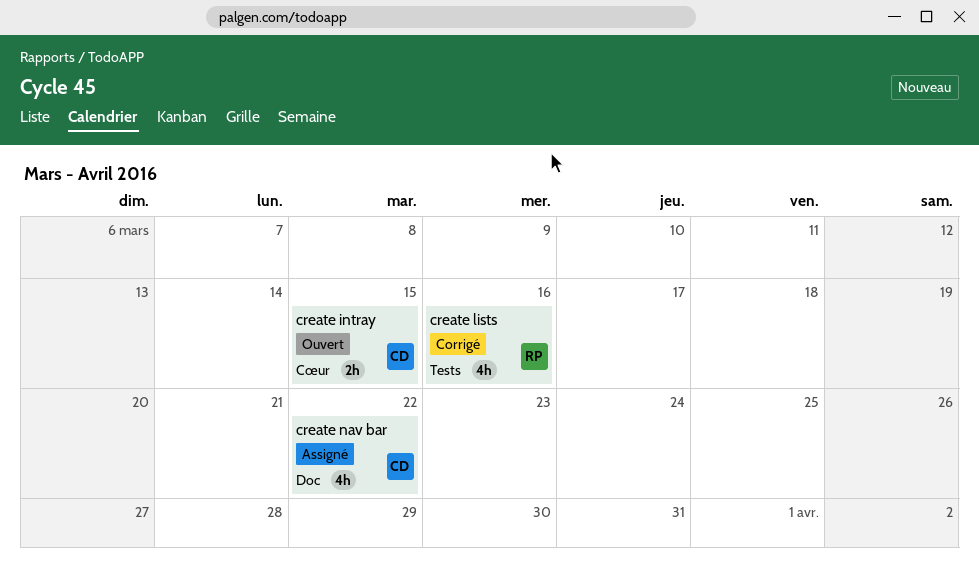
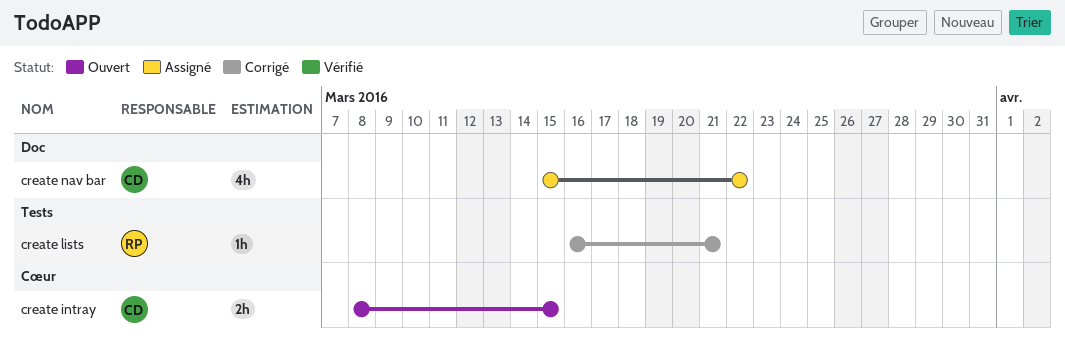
create lists, estimate: 4h -> 1h
create lists, due: Mar 16 -> Mar 21

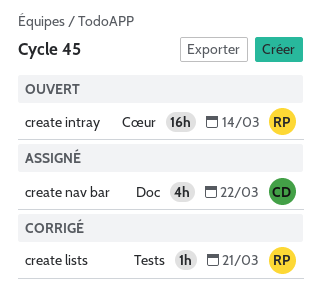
create intray, owner: CD -> RP
create intray, estimate: 2h -> 16h
create intray, due: Mar 15 -> Mar 14

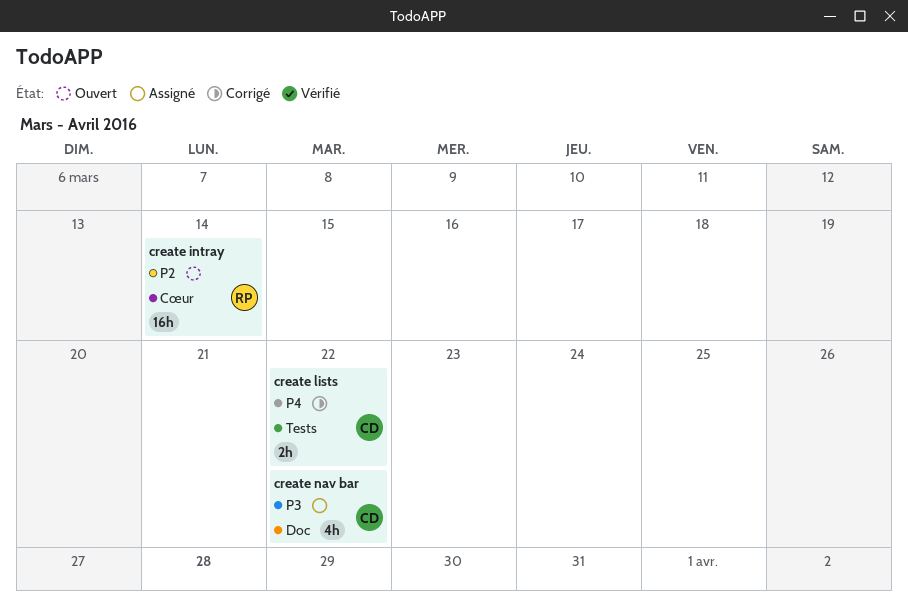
create lists, owner: RP -> CD
create lists, estimate: 1h -> 2h
create lists, due: Mar 21 -> Mar 22

